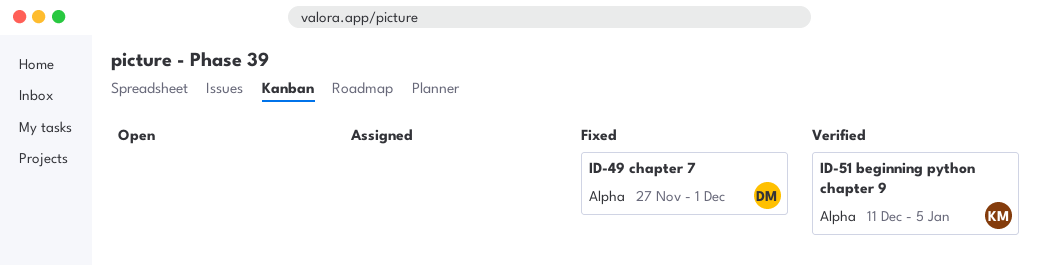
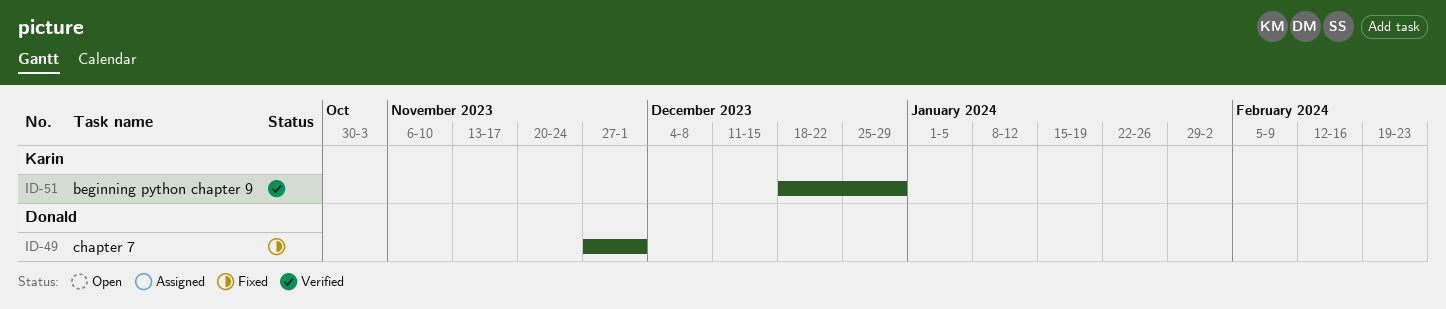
ID-51, start: Dec 11 -> Dec 18
ID-51, due: Jan 5 -> Dec 29

